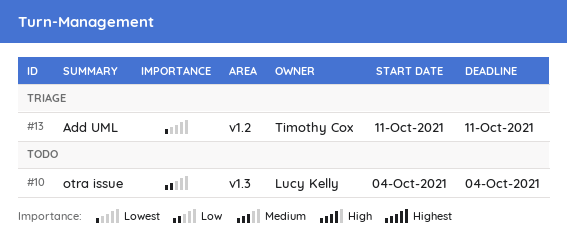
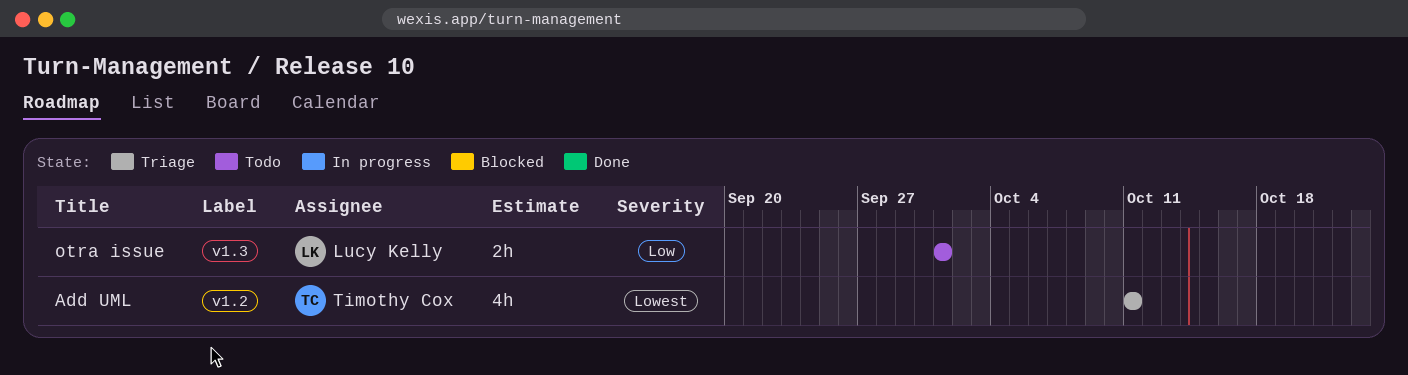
otra issue, start: Oct 4 -> Oct 1
otra issue, due: Oct 4 -> Oct 1

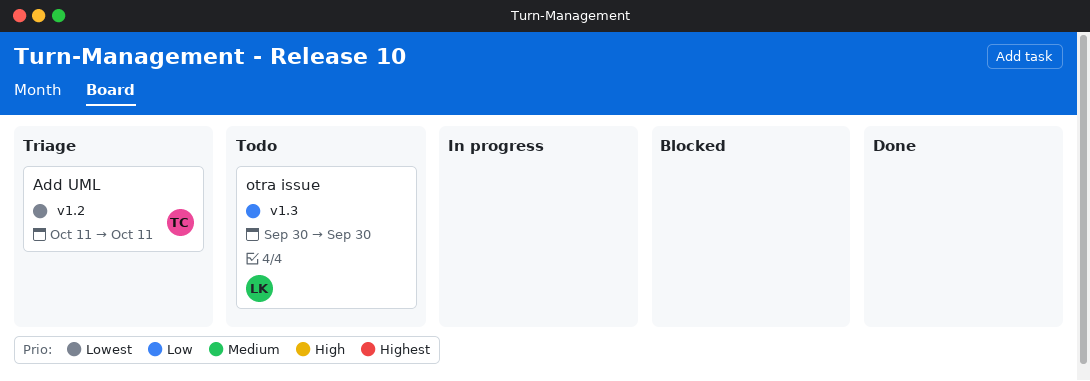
otra issue, start: Oct 1 -> Sep 30
otra issue, due: Oct 1 -> Sep 30

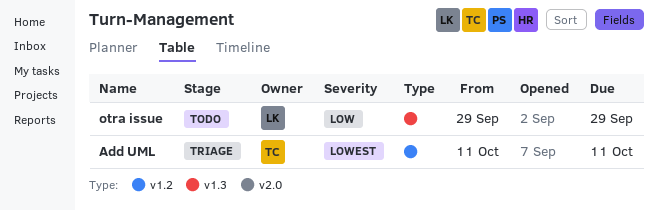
otra issue, start: Sep 30 -> Sep 29
otra issue, due: Sep 30 -> Sep 29

